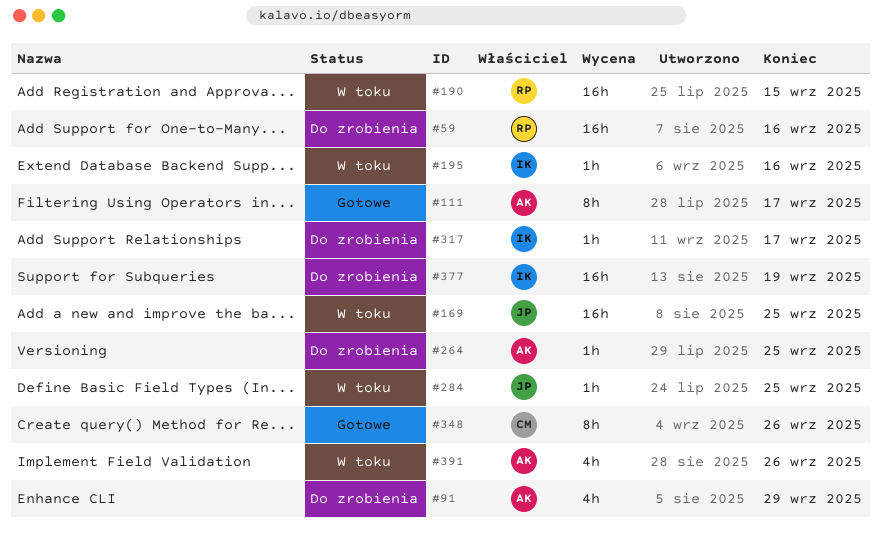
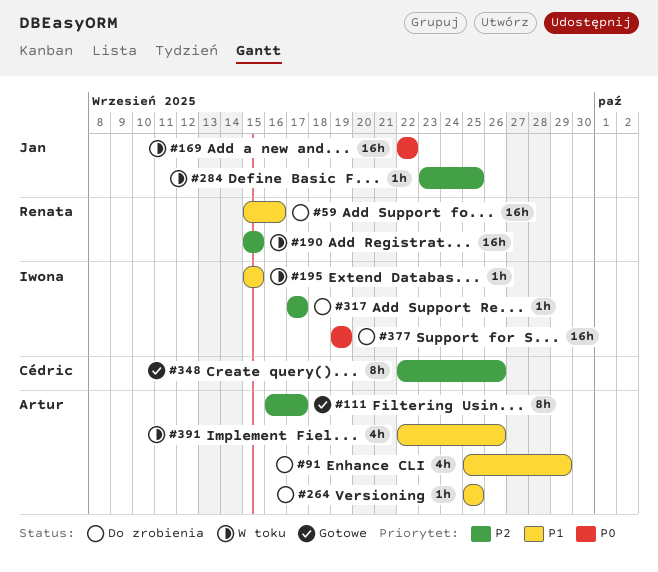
#169, due: Sep 25 -> Sep 22
#195, due: Sep 16 -> Sep 15

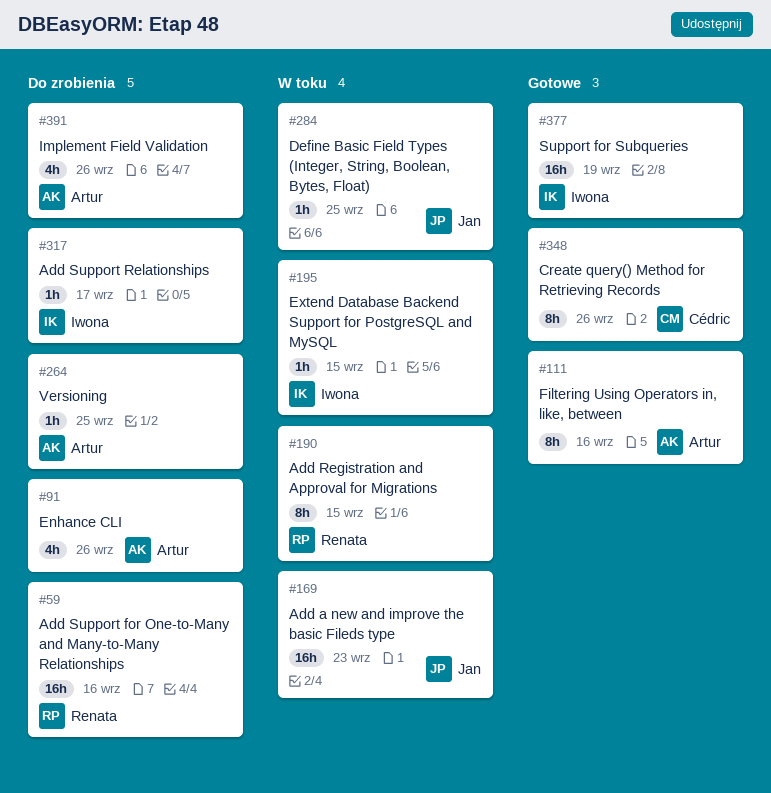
#91, due: Sep 29 -> Sep 26
#111, due: Sep 17 -> Sep 16
#169, due: Sep 22 -> Sep 23
#190, estimate: 16h -> 8h
#377, status: Do zrobienia -> Gotowe
#391, status: W toku -> Do zrobienia

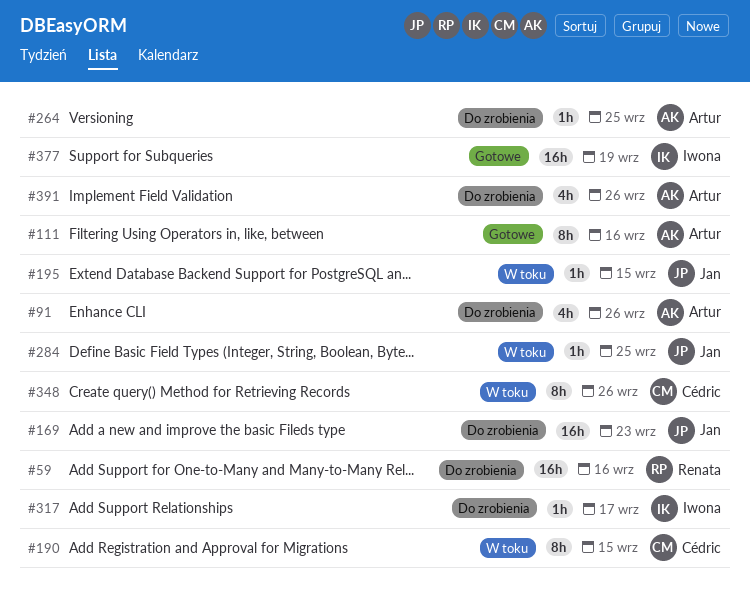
#169, status: W toku -> Do zrobienia
#190, owner: Renata -> Cédric
#195, owner: Iwona -> Jan
#348, status: Gotowe -> W toku

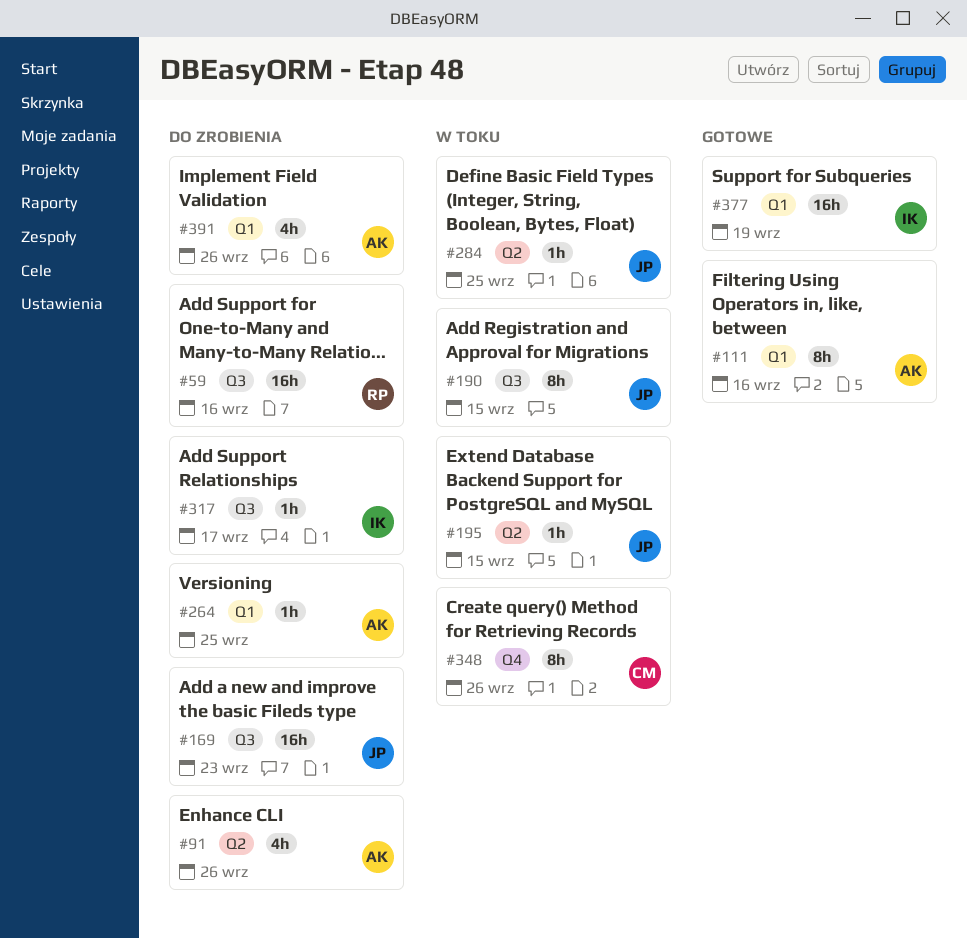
#190, owner: Cédric -> Jan

